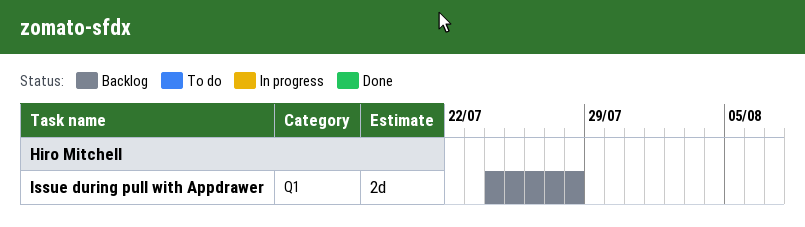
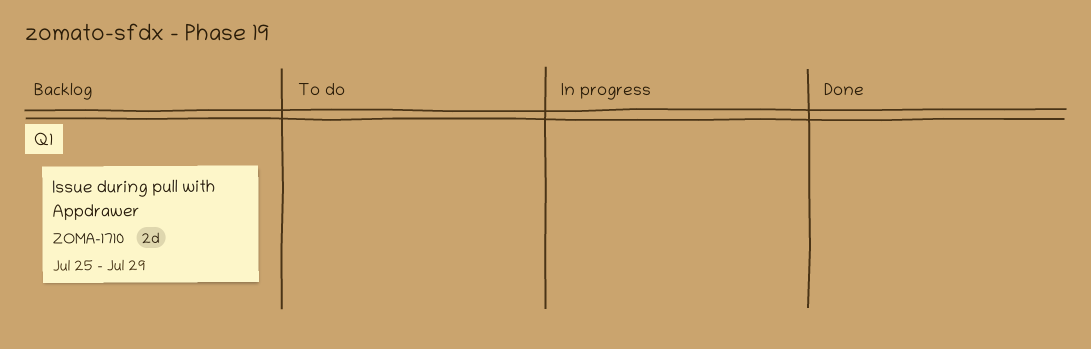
Issue during pull with Appdrawer, start: Jul 24 -> Jul 25
Issue during pull with Appdrawer, due: Jul 28 -> Jul 29

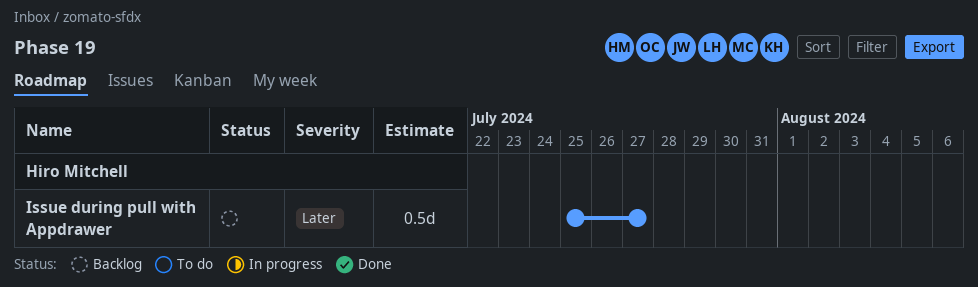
Issue during pull with Appdrawer, estimate: 2d -> 0.5d
Issue during pull with Appdrawer, due: Jul 29 -> Jul 27

